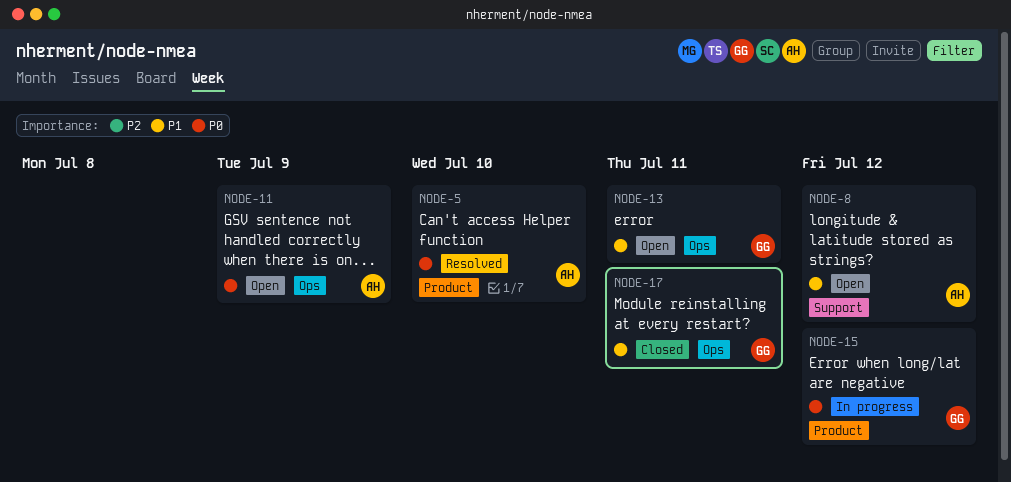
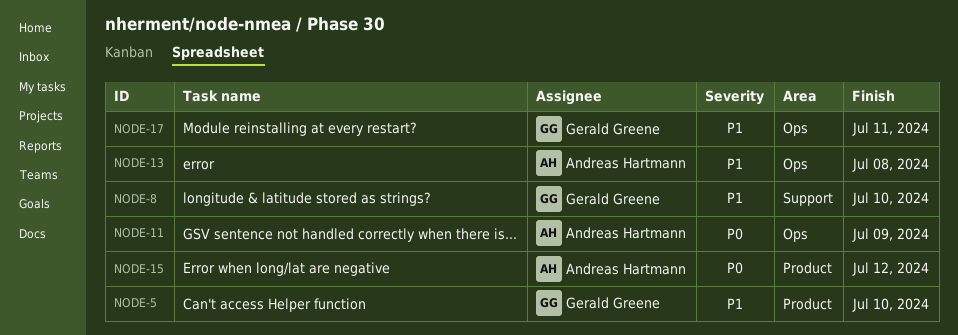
NODE-5, owner: Andreas Hartmann -> Gerald Greene
NODE-5, priority: P0 -> P1
NODE-8, owner: Andreas Hartmann -> Gerald Greene
NODE-8, due: Jul 12 -> Jul 10
NODE-13, owner: Gerald Greene -> Andreas Hartmann
NODE-13, due: Jul 11 -> Jul 8
NODE-15, owner: Gerald Greene -> Andreas Hartmann

